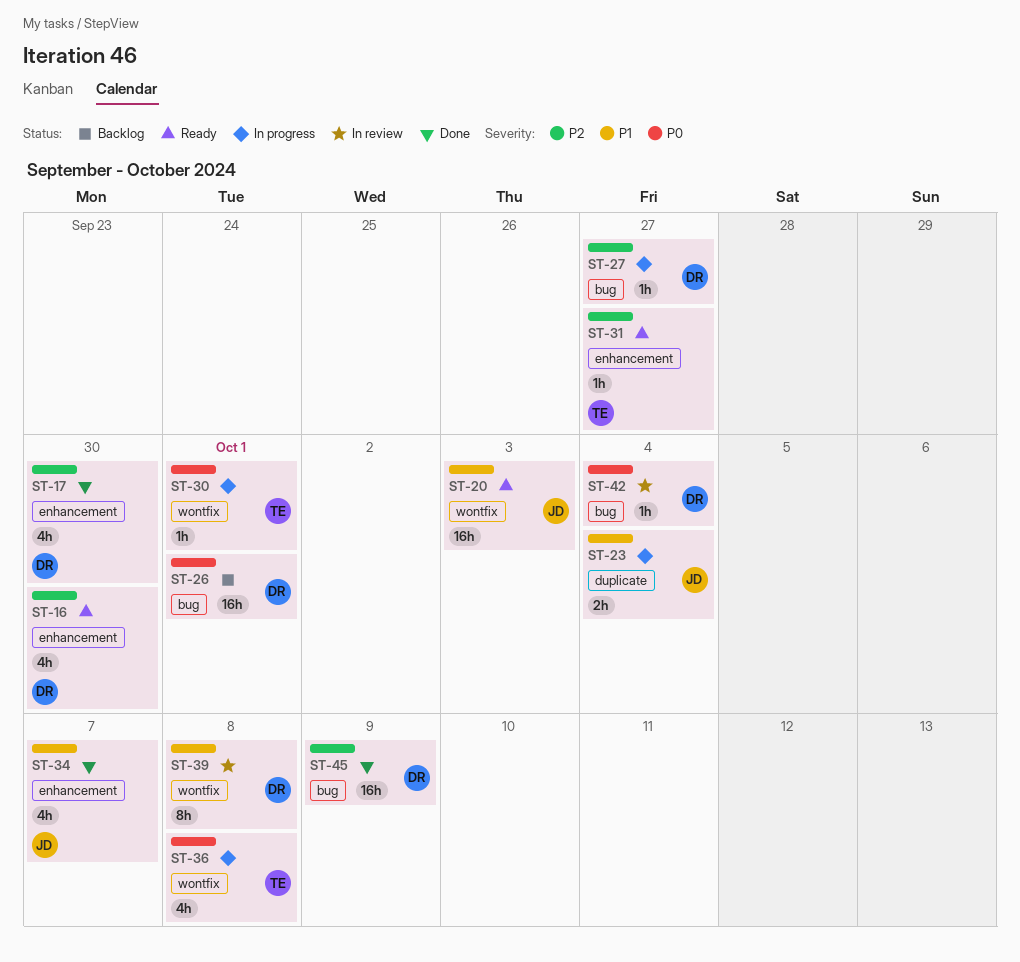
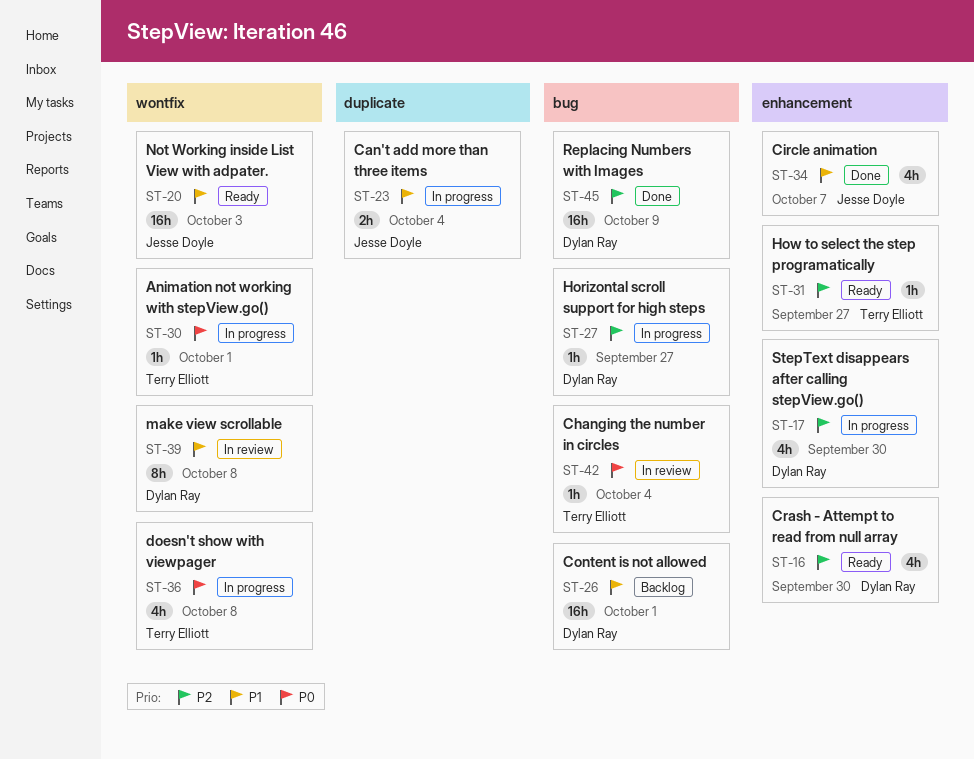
ST-17, status: Done -> In progress
ST-26, priority: P0 -> P1
ST-42, owner: Dylan Ray -> Terry Elliott

